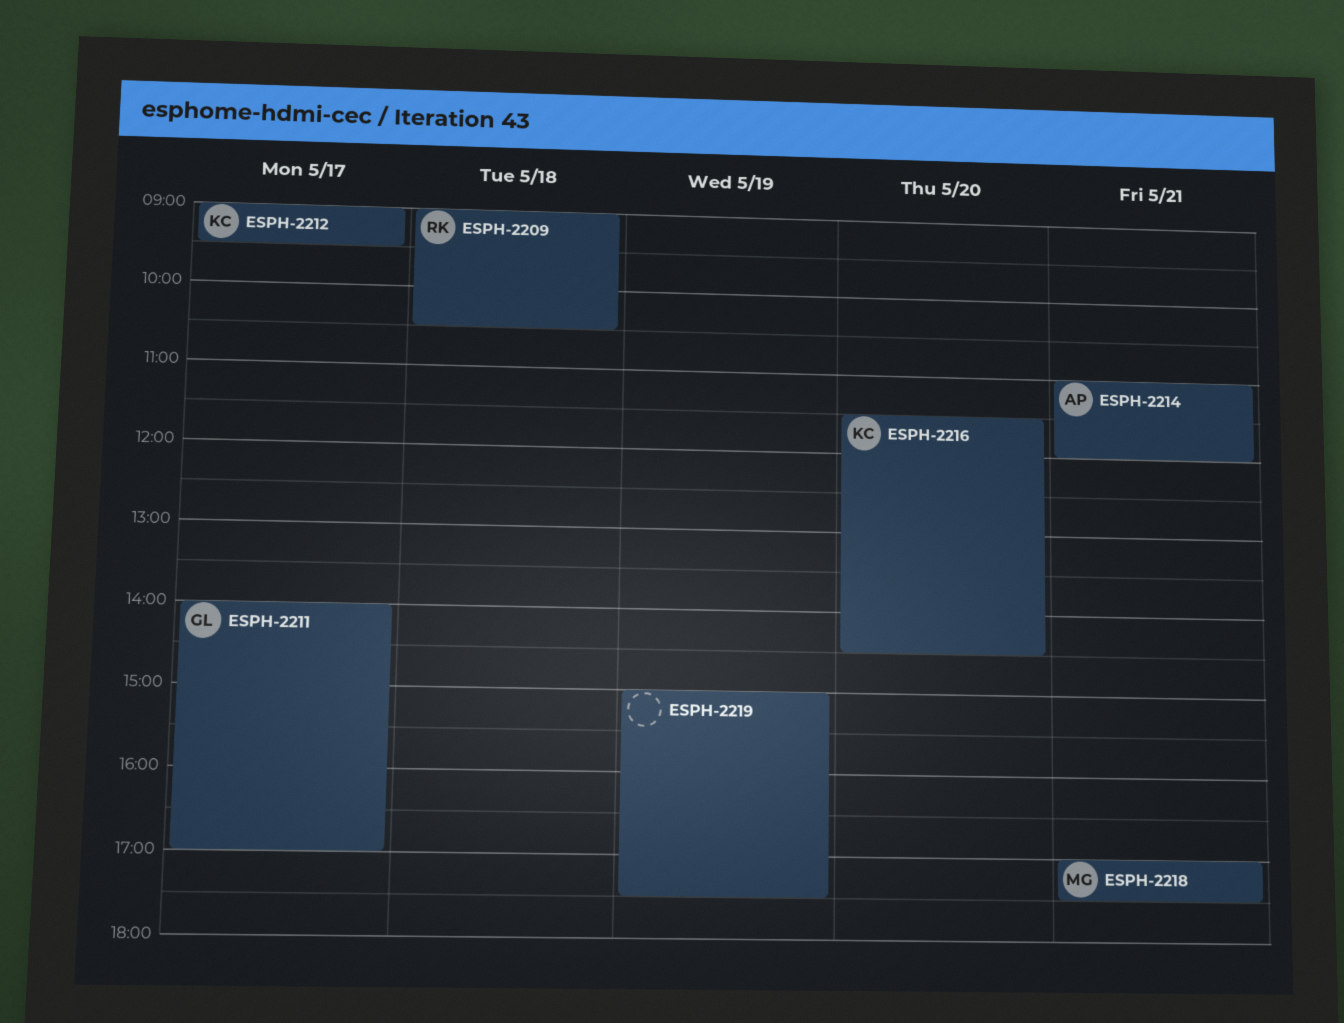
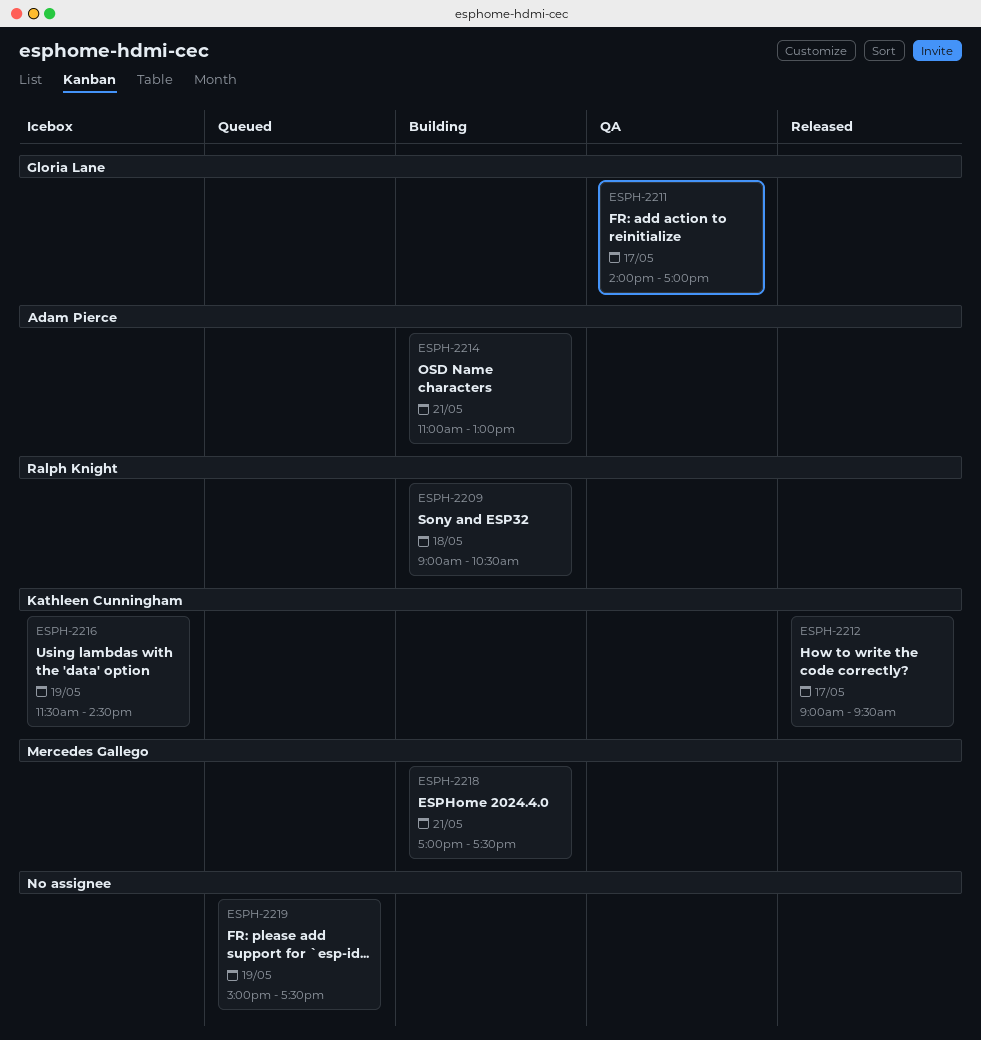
ESPH-2214, ends: 12:00 -> 13:00
ESPH-2216, day: May 20 -> May 19

